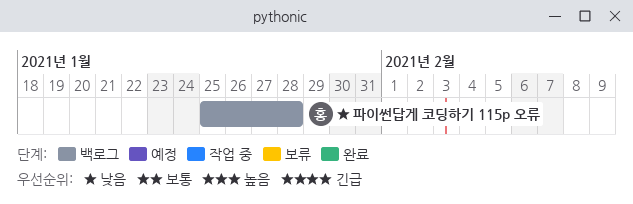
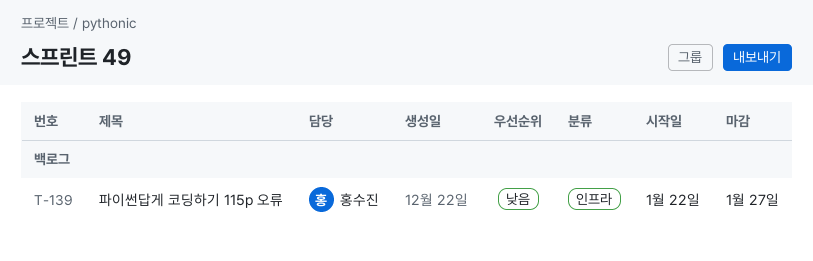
파이썬답게 코딩하기 115p 오류, start: Jan 25 -> Jan 22
파이썬답게 코딩하기 115p 오류, due: Jan 28 -> Jan 27

